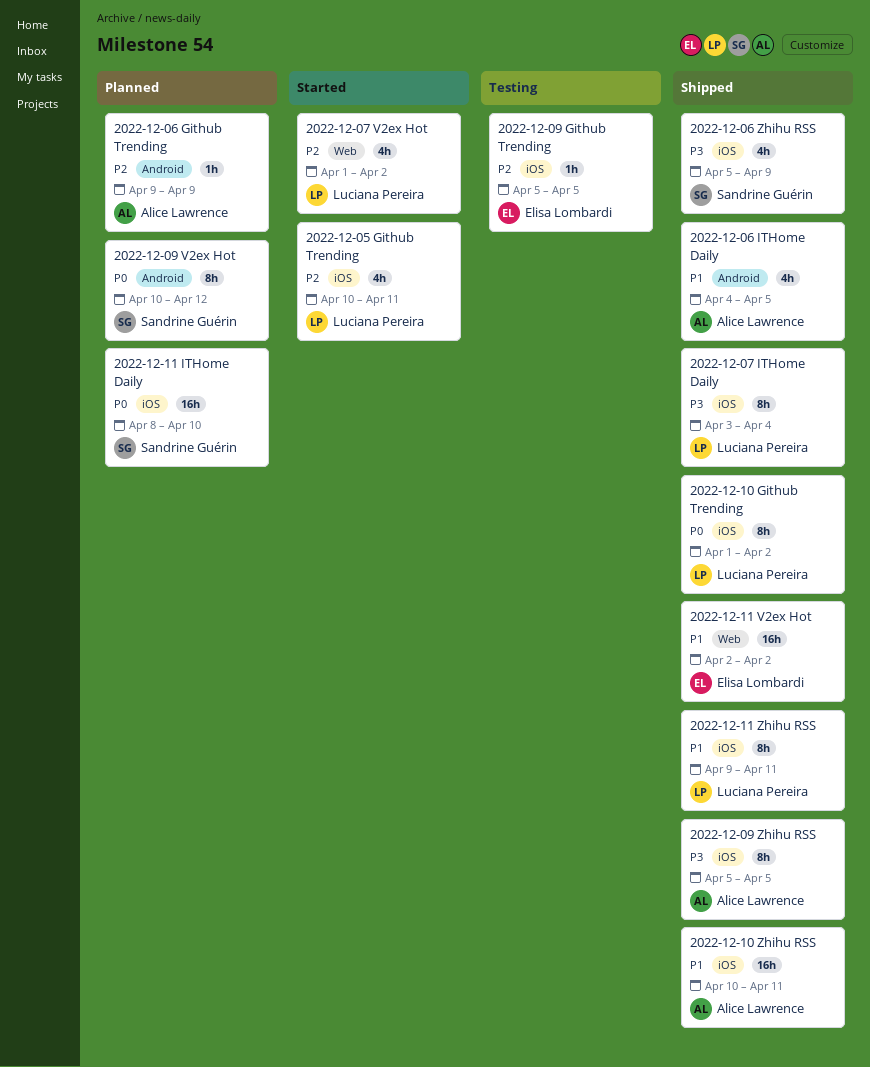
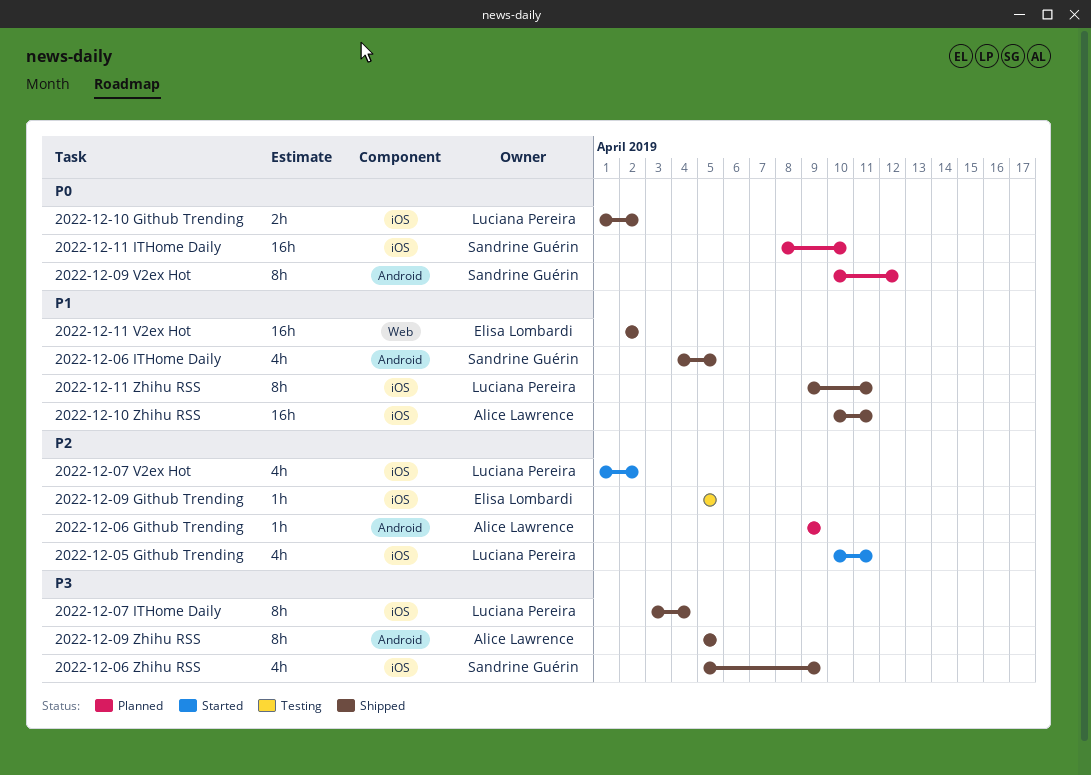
2022-12-06 ITHome Daily, owner: Alice Lawrence -> Sandrine Guérin
2022-12-07 V2ex Hot, label: Web -> iOS
2022-12-09 Zhihu RSS, label: iOS -> Android
2022-12-10 Github Trending, estimate: 8h -> 2h

